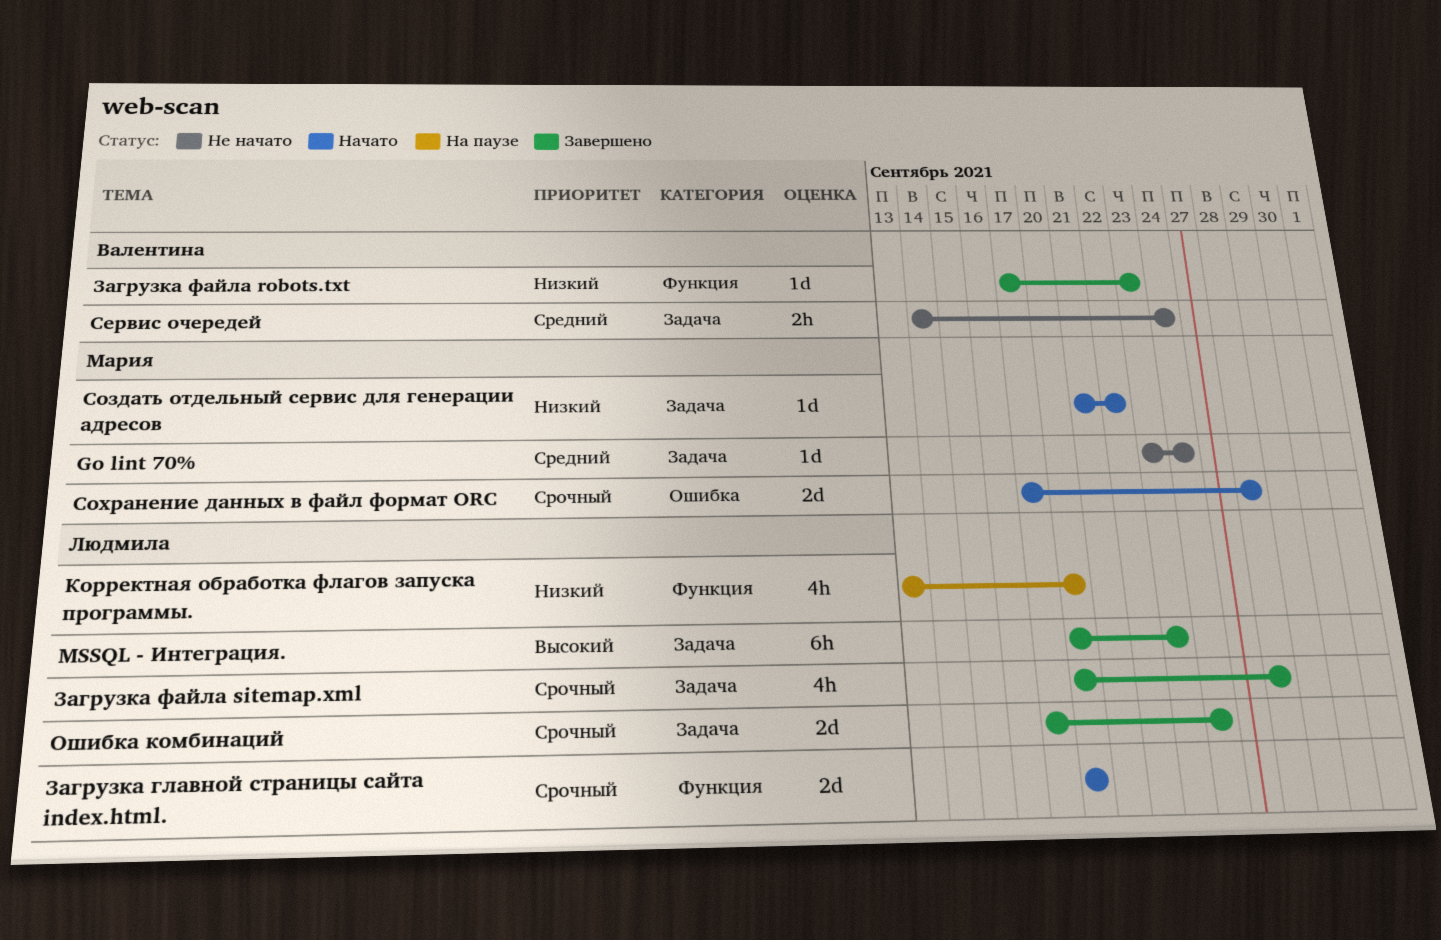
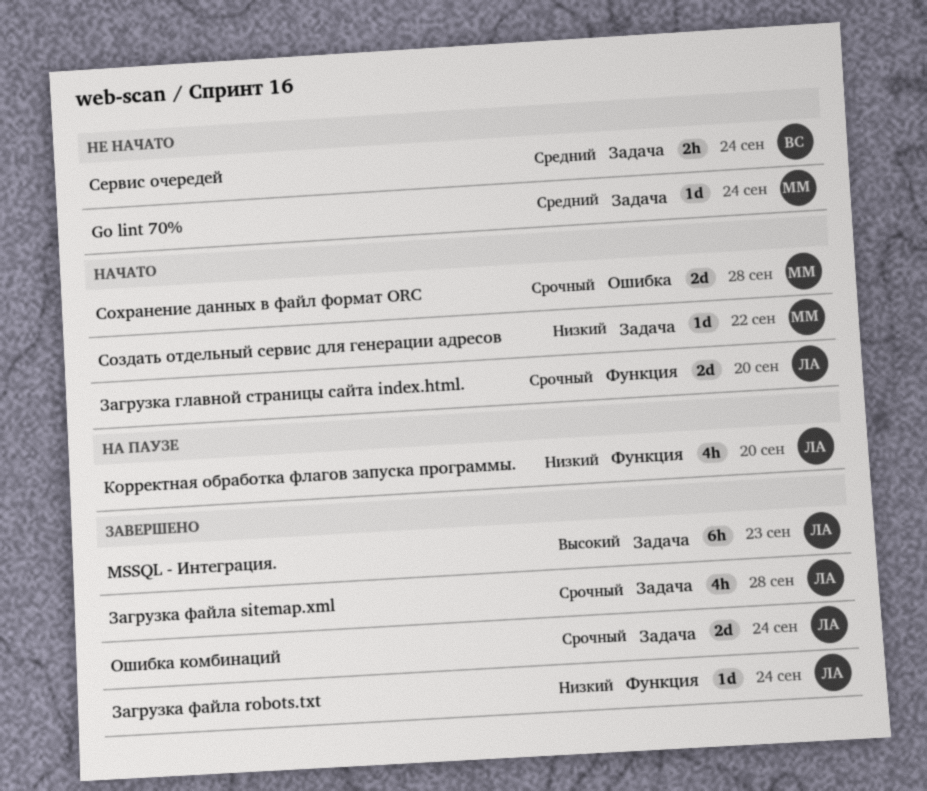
Загрузка файла robots.txt, owner: Валентина -> Людмила
Загрузка файла robots.txt, due: Sep 23 -> Sep 24

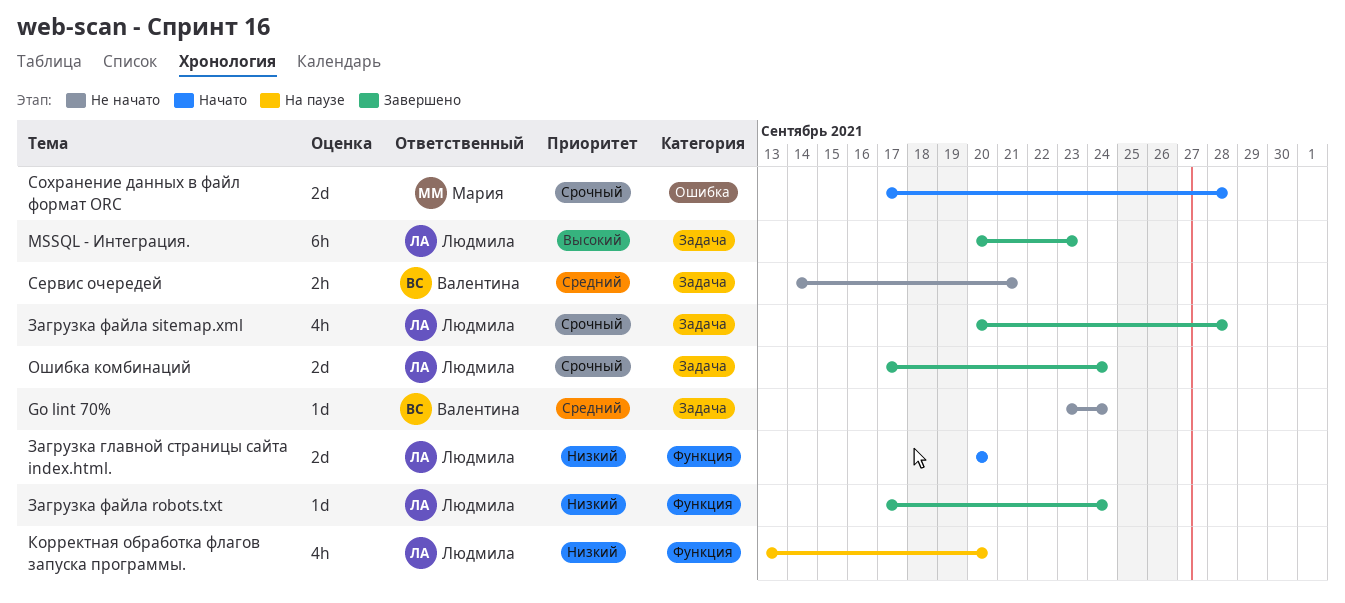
Go lint 70%, owner: Мария -> Валентина
Загрузка главной страницы сайта index.html., priority: Срочный -> Низкий
Сервис очередей, due: Sep 24 -> Sep 21
Создать отдельный сервис для генерации адресов: present -> none

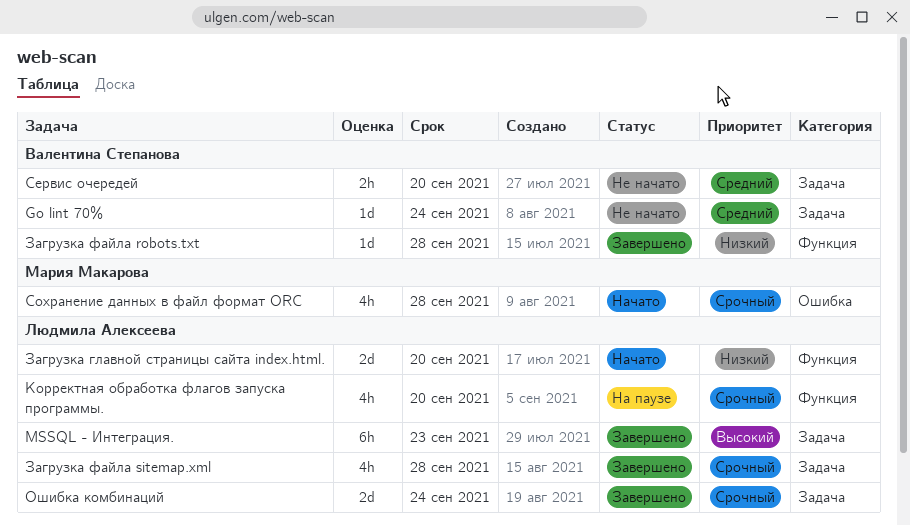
Загрузка файла robots.txt, owner: Людмила Алексеева -> Валентина Степанова
Загрузка файла robots.txt, due: Sep 24 -> Sep 28
Корректная обработка флагов запуска программы., priority: Низкий -> Срочный
Сервис очередей, due: Sep 21 -> Sep 20
Сохранение данных в файл формат ORC, estimate: 2d -> 4h

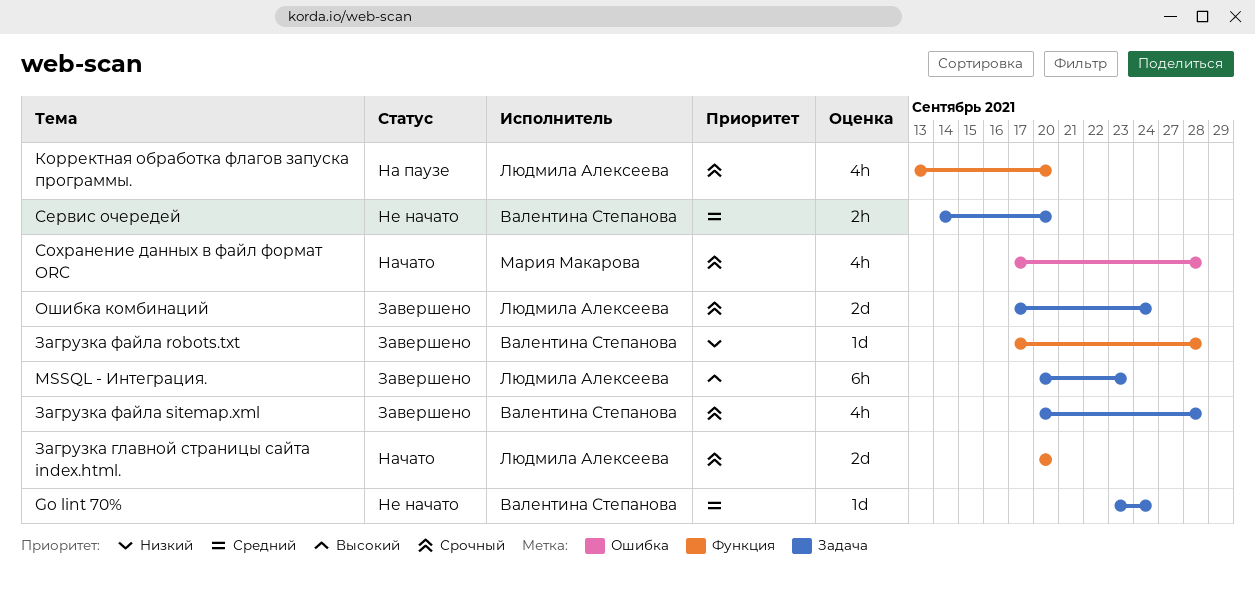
Загрузка главной страницы сайта index.html., priority: Низкий -> Срочный
Загрузка файла sitemap.xml, owner: Людмила Алексеева -> Валентина Степанова

